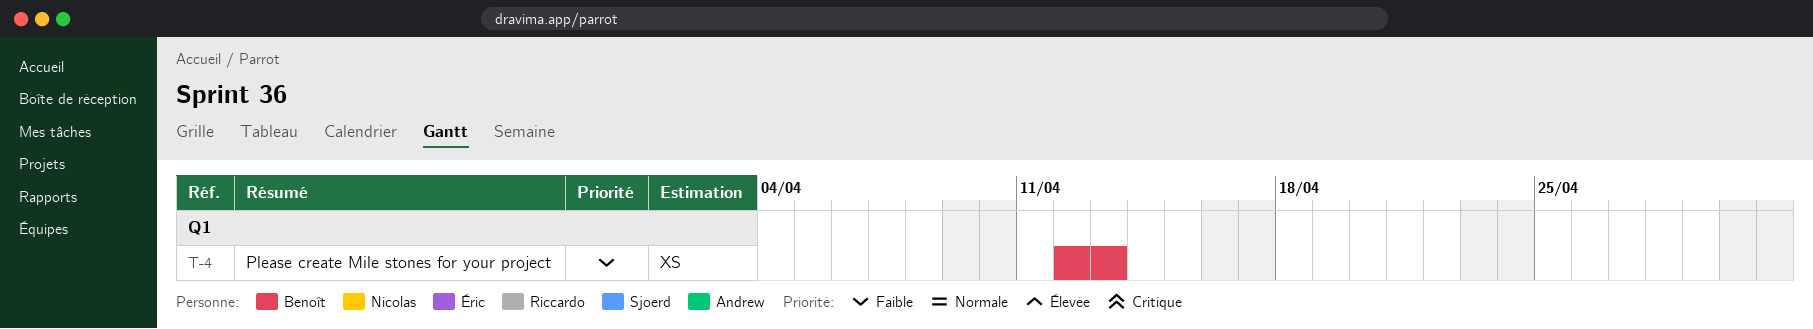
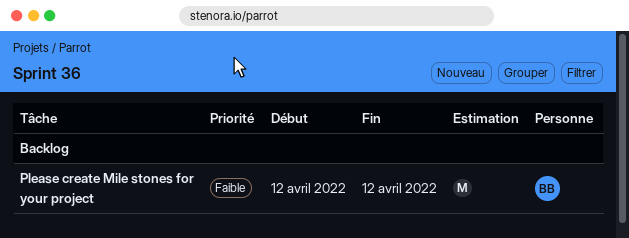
Please create Mile stones for your project, estimate: XS -> M
Please create Mile stones for your project, due: Apr 13 -> Apr 12

